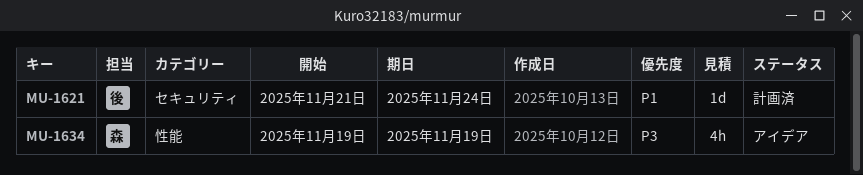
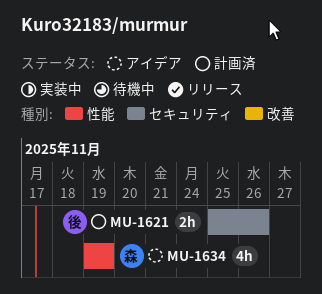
MU-1621, estimate: 1d -> 2h
MU-1621, start: Nov 21 -> Nov 25
MU-1621, due: Nov 24 -> Nov 26

